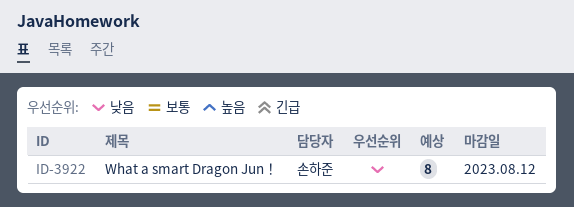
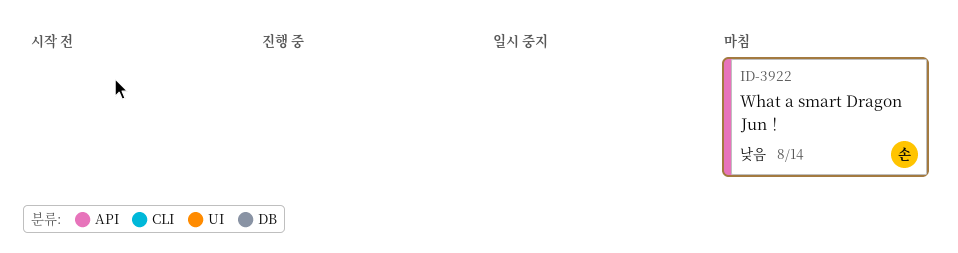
ID-3922, due: Aug 12 -> Aug 14

